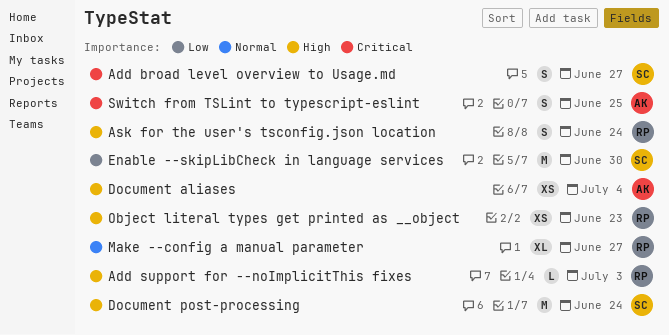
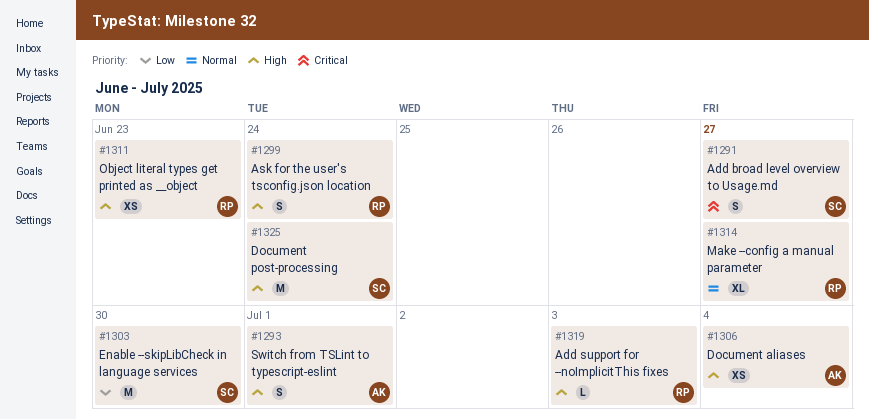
Switch from TSLint to typescript-eslint, priority: Critical -> High
Switch from TSLint to typescript-eslint, due: Jun 25 -> Jul 1

